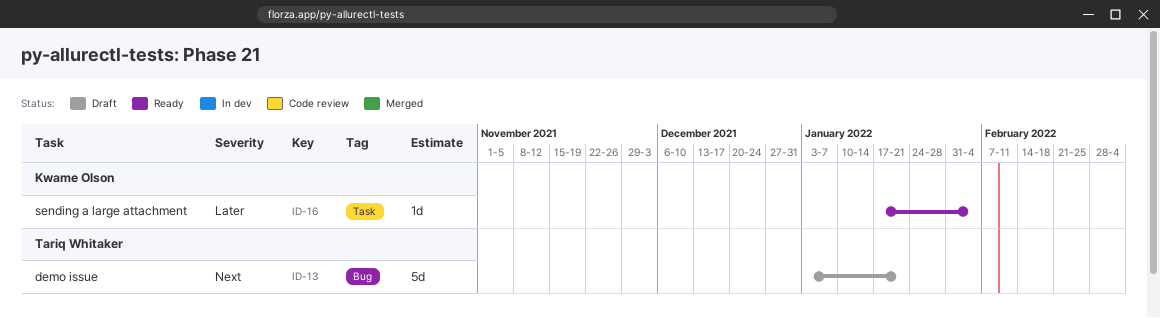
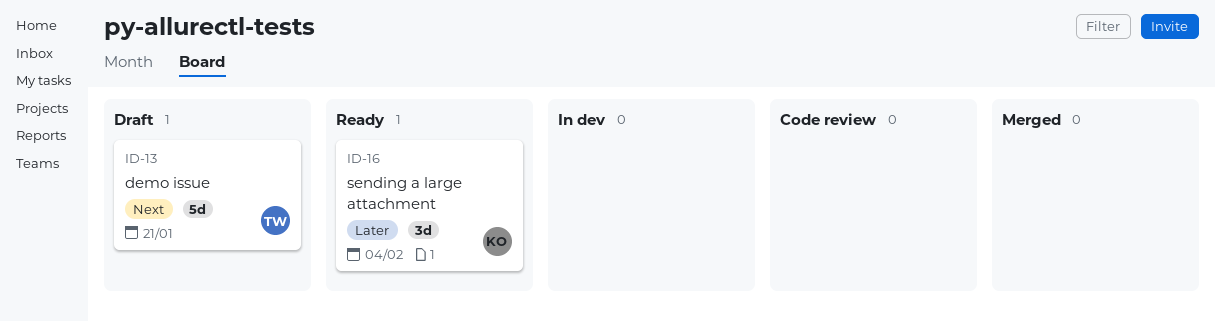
ID-16, estimate: 1d -> 3d

